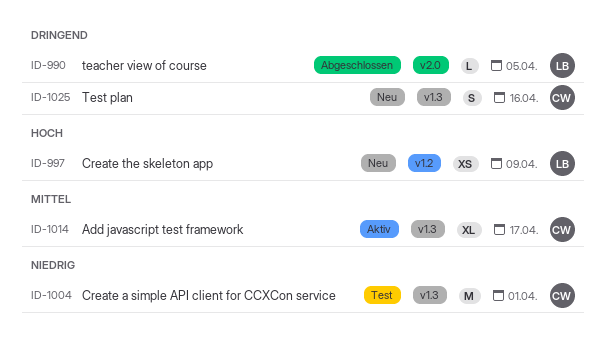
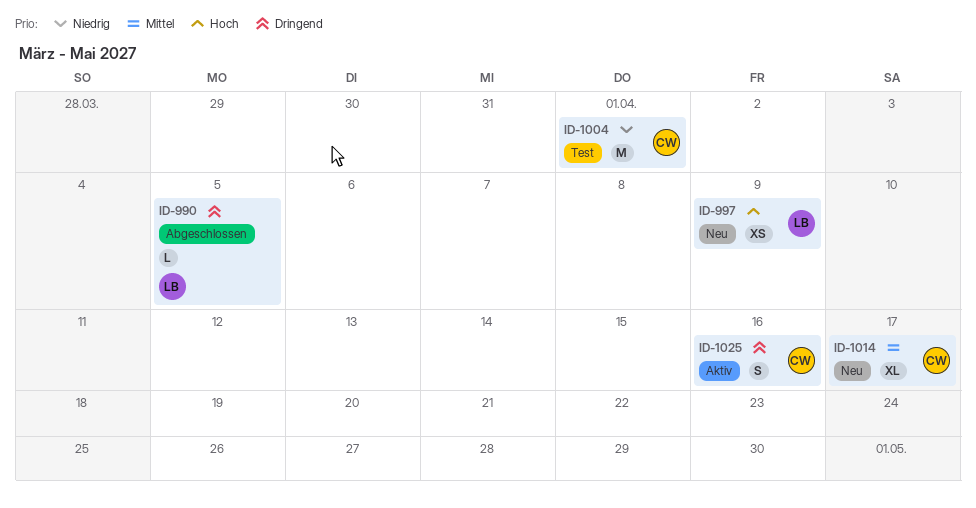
ID-1014, status: Aktiv -> Neu
ID-1025, status: Neu -> Aktiv

